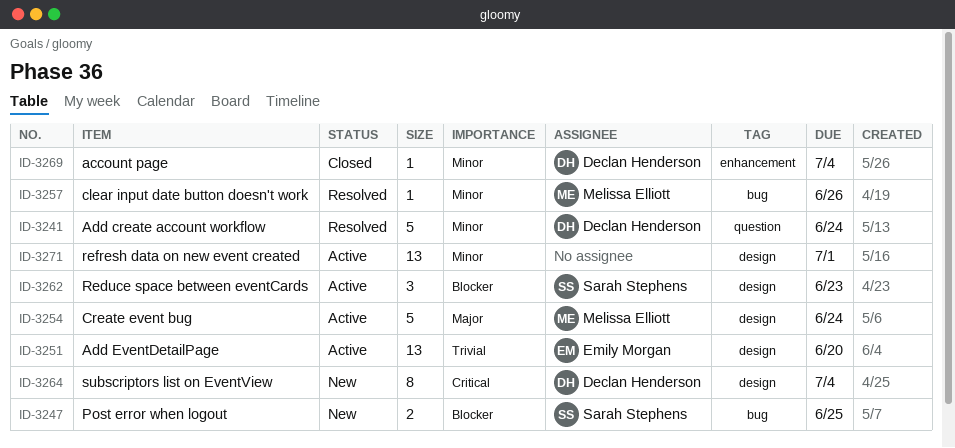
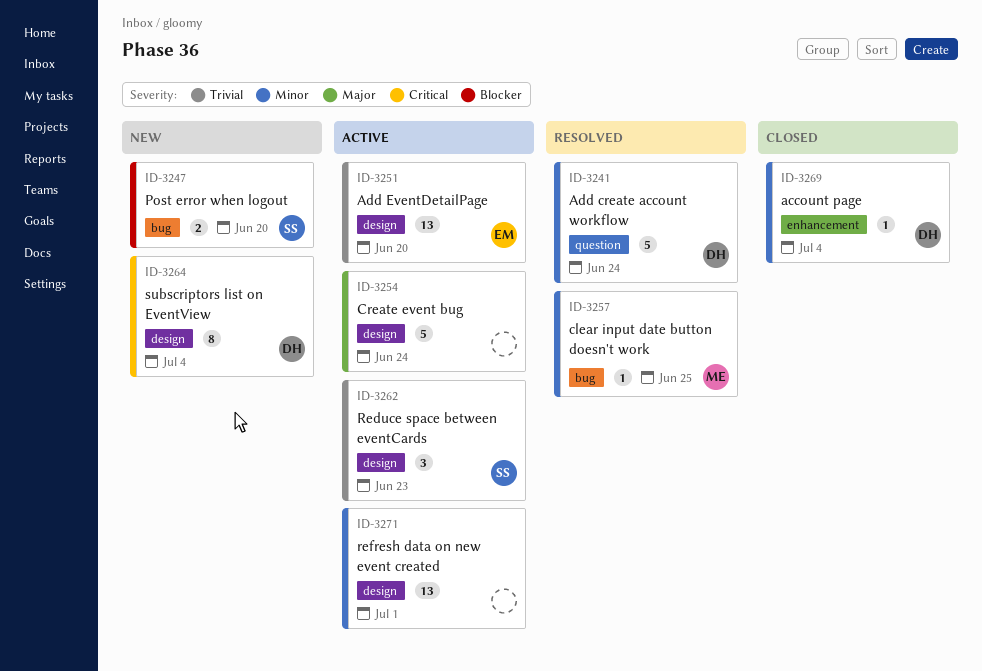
ID-3247, due: Jun 25 -> Jun 20
ID-3254, owner: Melissa Elliott -> none
ID-3257, due: Jun 26 -> Jun 25
ID-3262, priority: Blocker -> Trivial

